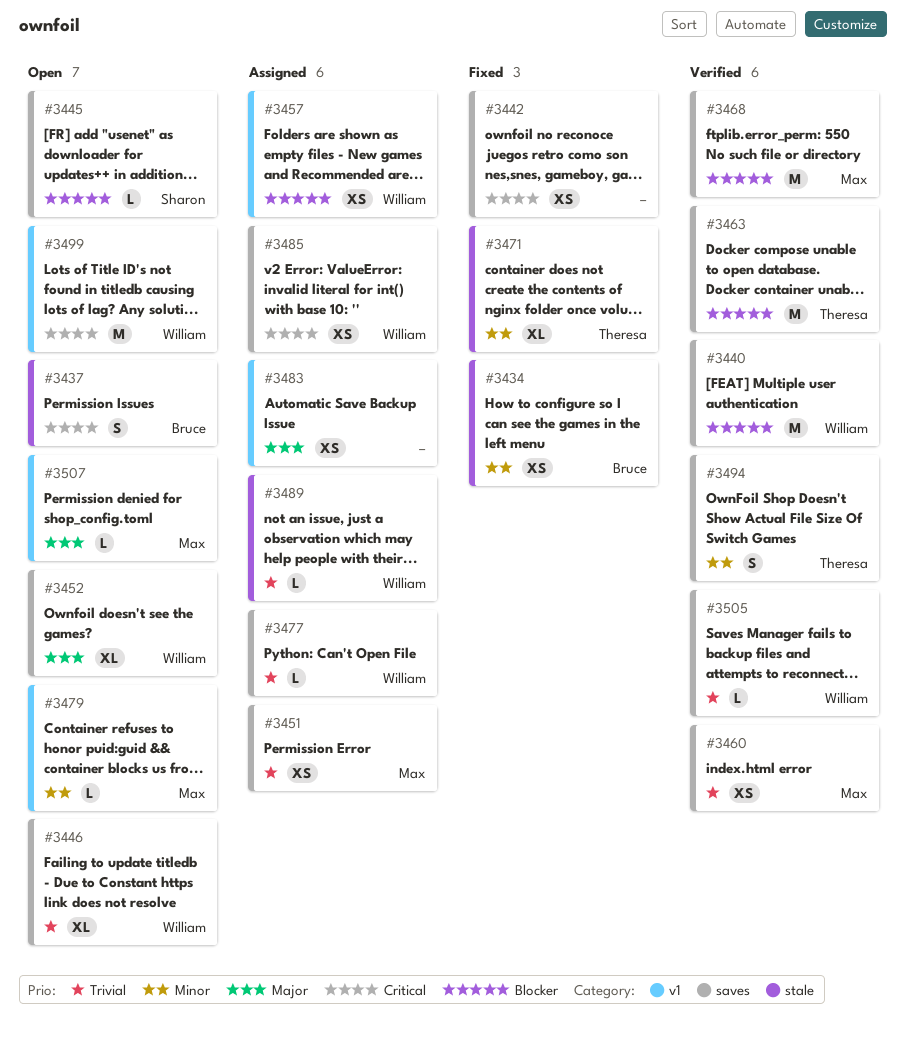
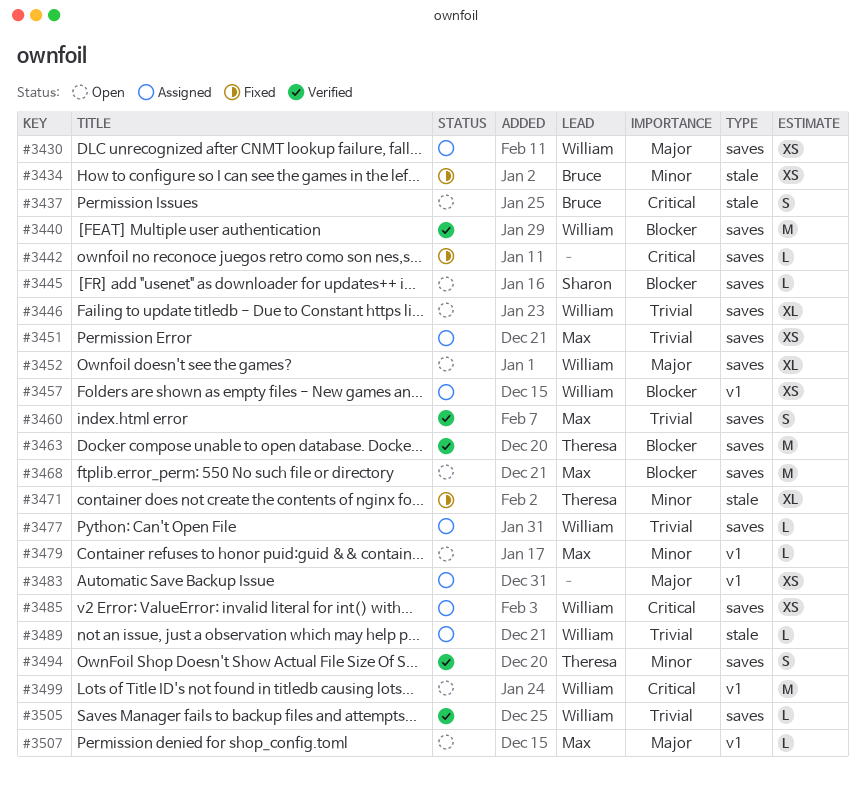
#3430: none -> present
#3442, estimate: XS -> L
#3460, estimate: XS -> S
#3468, status: Verified -> Open

